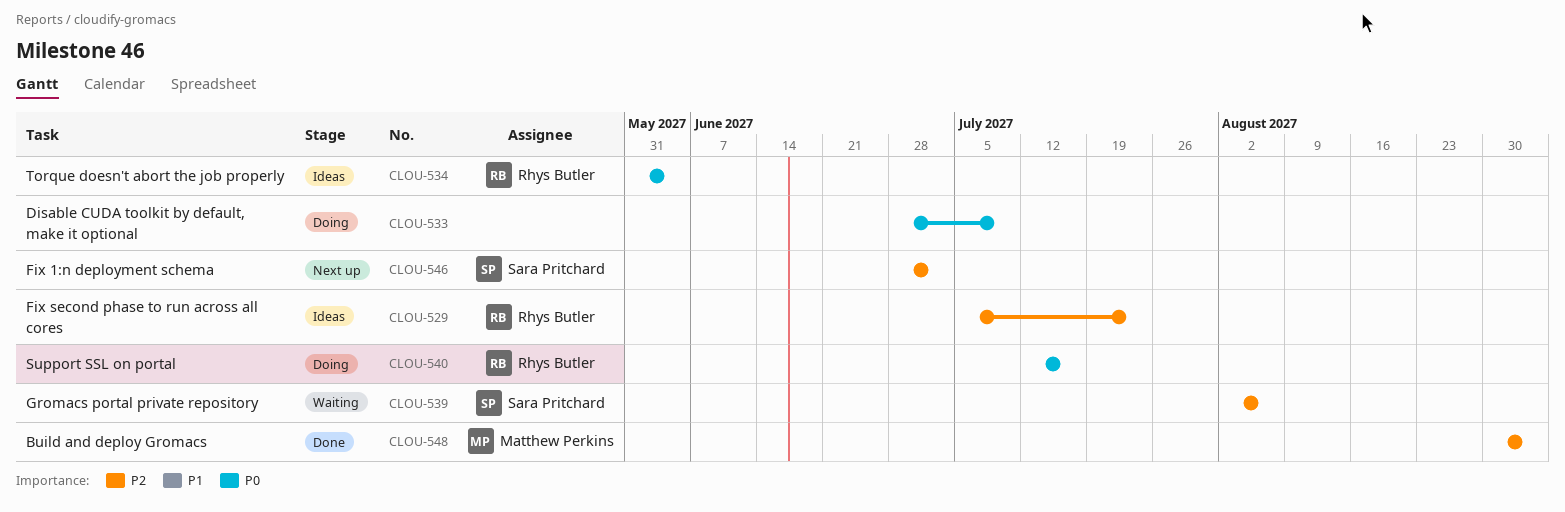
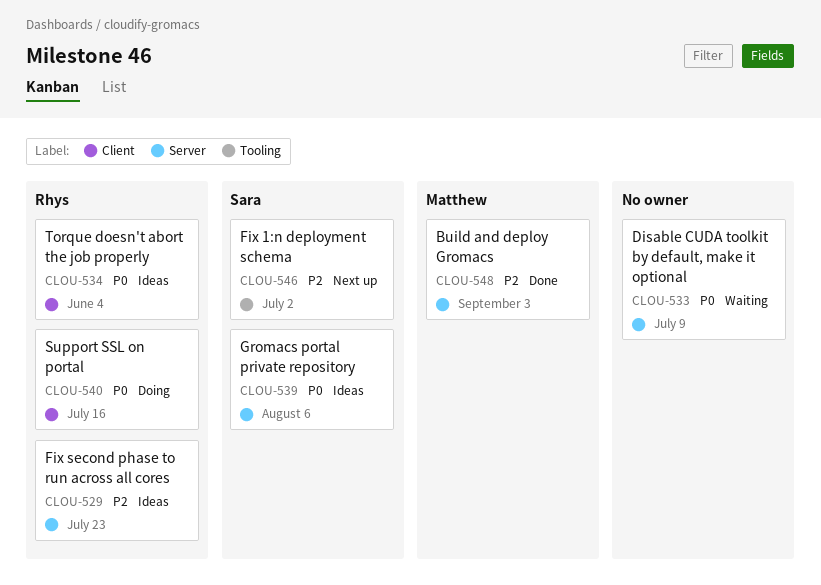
CLOU-533, status: Doing -> Waiting
CLOU-539, status: Waiting -> Ideas
CLOU-539, priority: P2 -> P0

